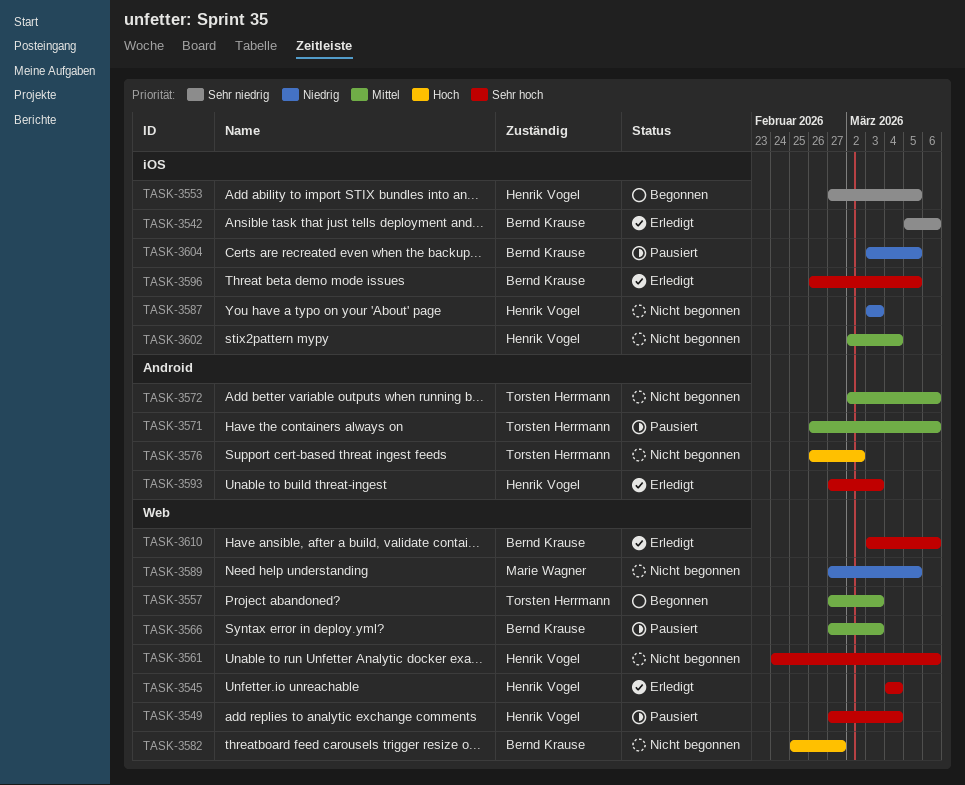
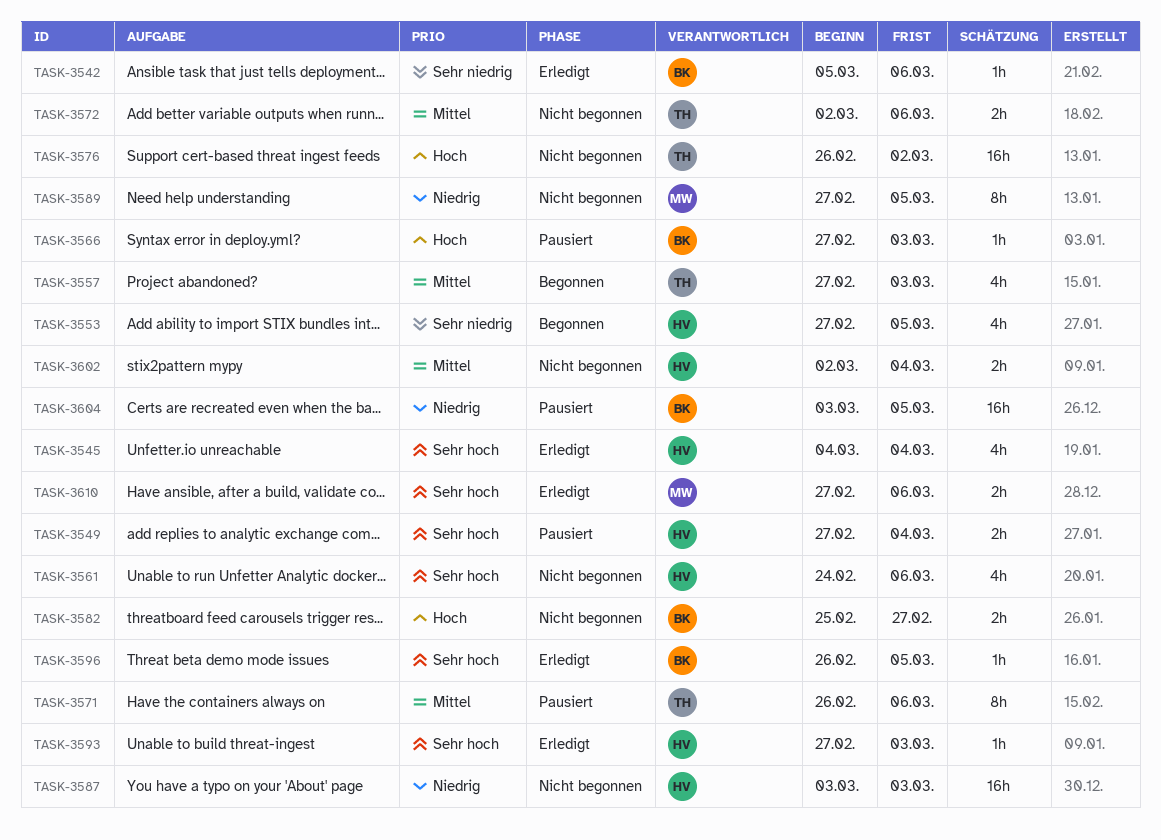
TASK-3566, priority: Mittel -> Hoch
TASK-3610, owner: Bernd Krause -> Marie Wagner
TASK-3610, start: Mar 3 -> Feb 27

